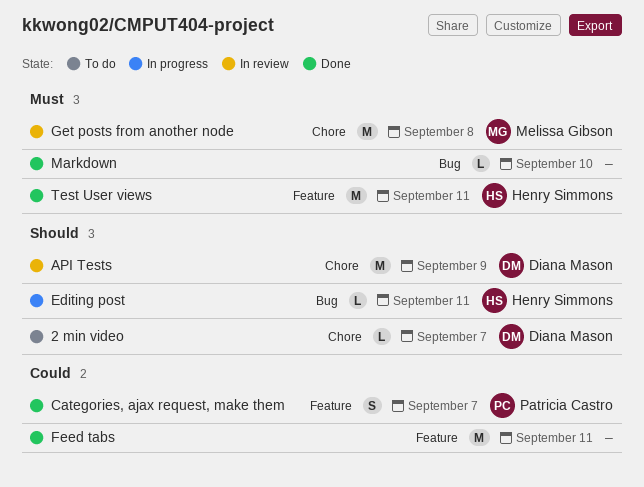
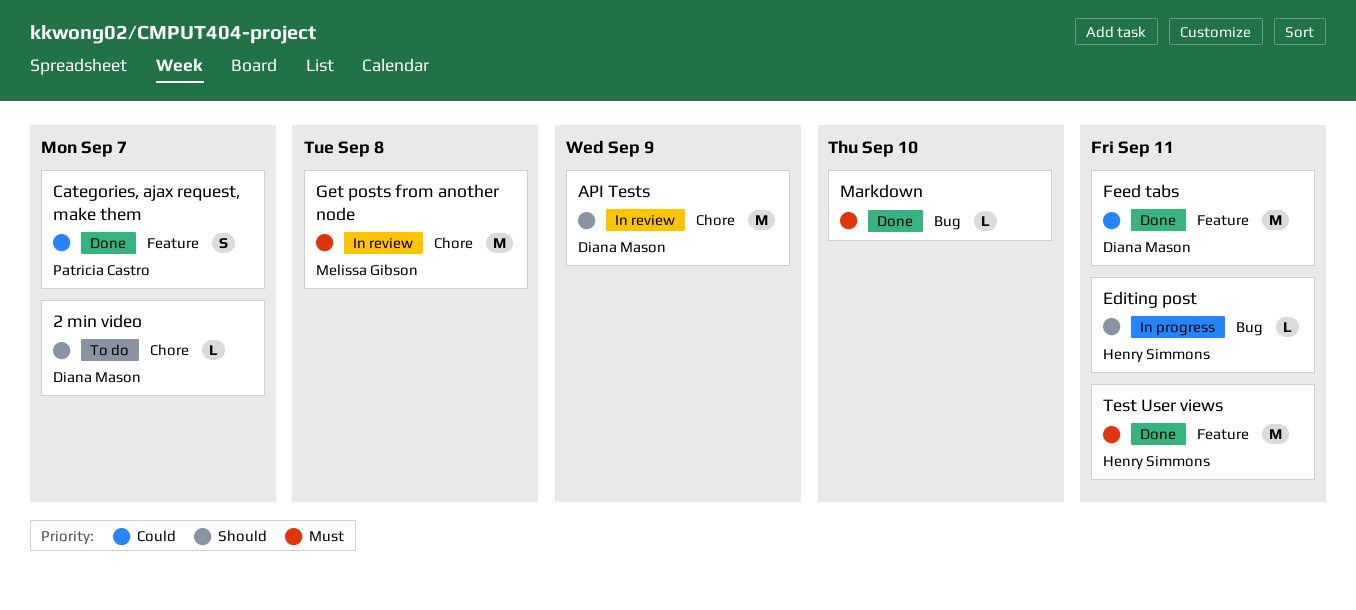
Feed tabs, owner: none -> Diana Mason

